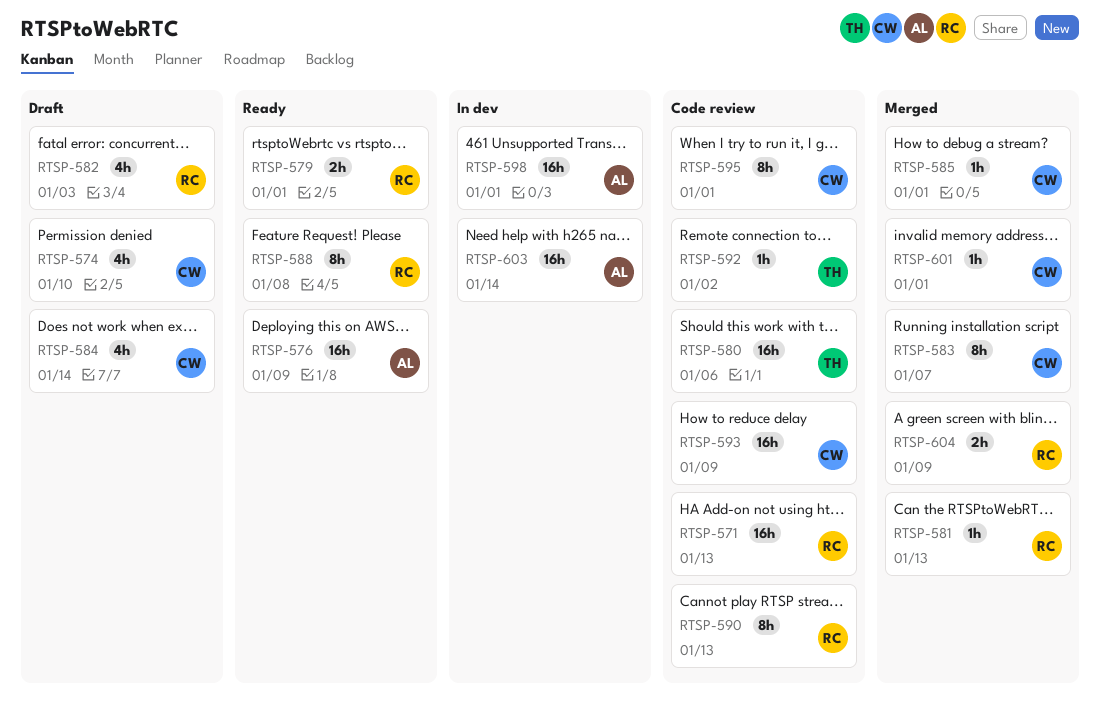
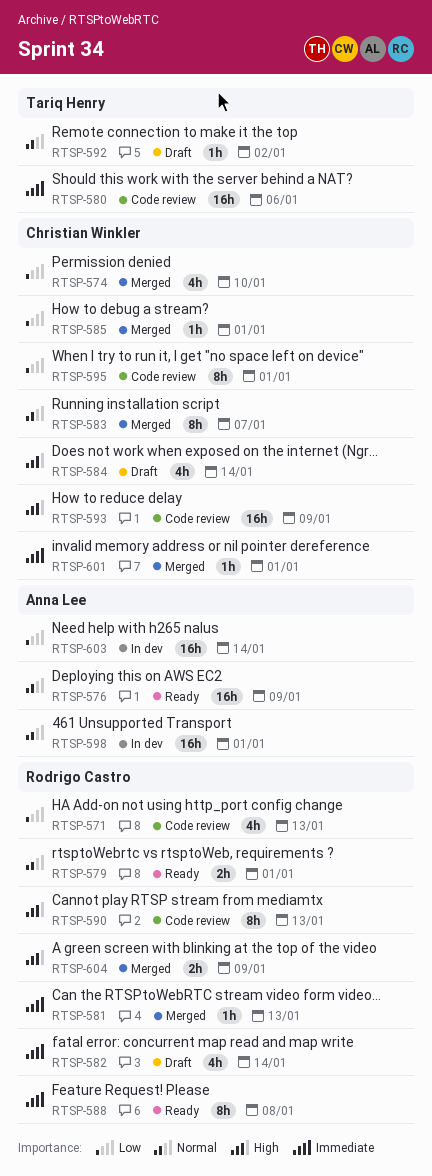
RTSP-571, estimate: 16h -> 4h
RTSP-574, status: Draft -> Merged
RTSP-582, due: Jan 3 -> Jan 14
RTSP-592, status: Code review -> Draft

